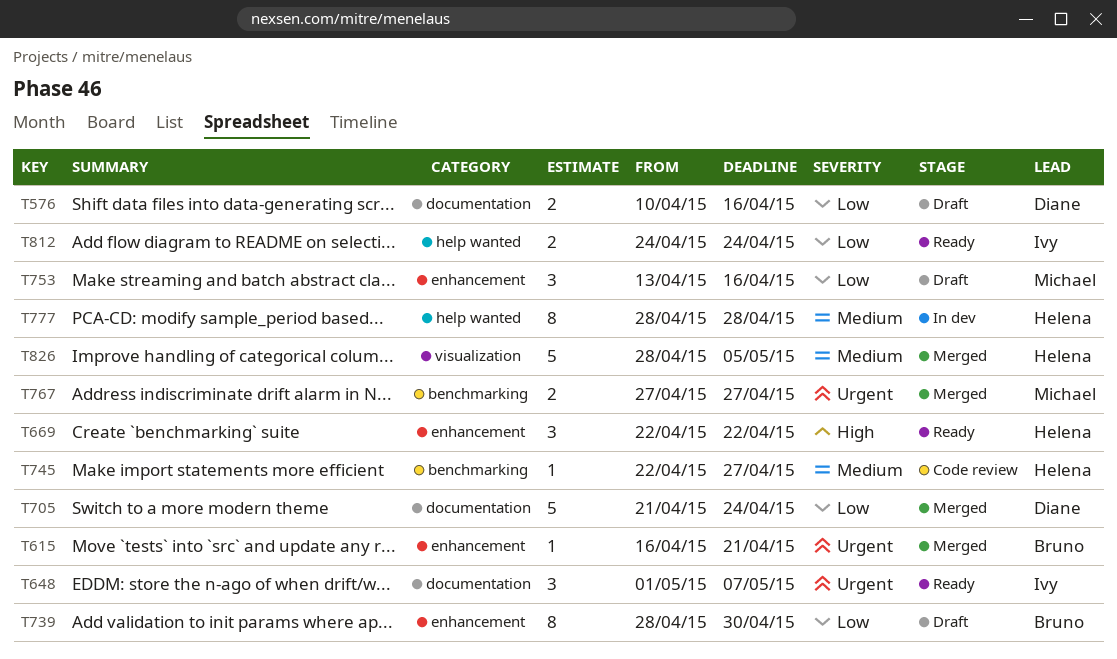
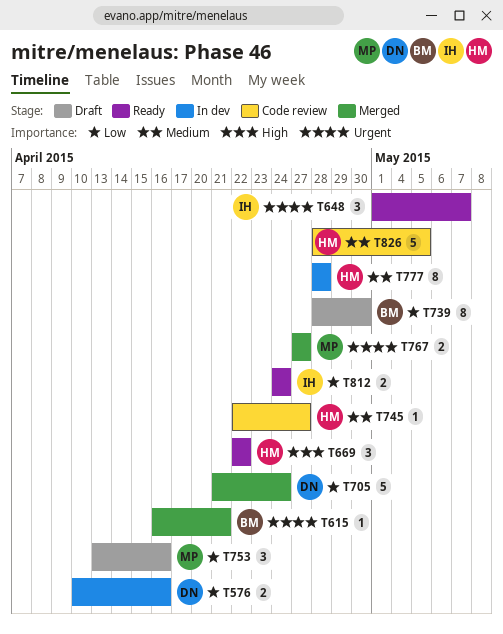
T576, status: Draft -> In dev
T826, status: Merged -> Code review

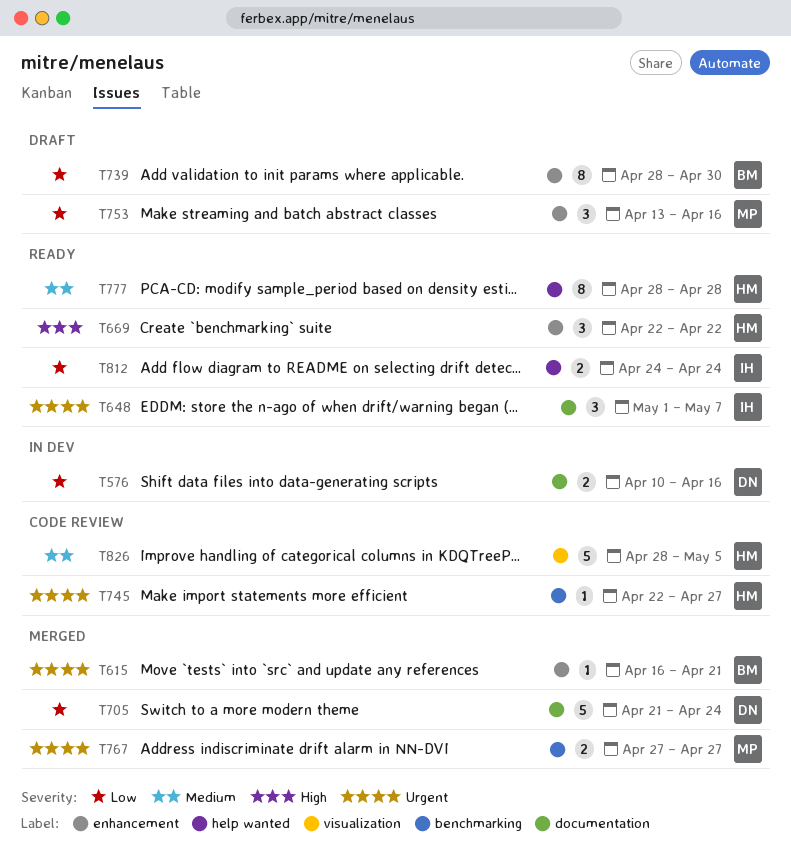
T745, priority: Medium -> Urgent
T777, status: In dev -> Ready

